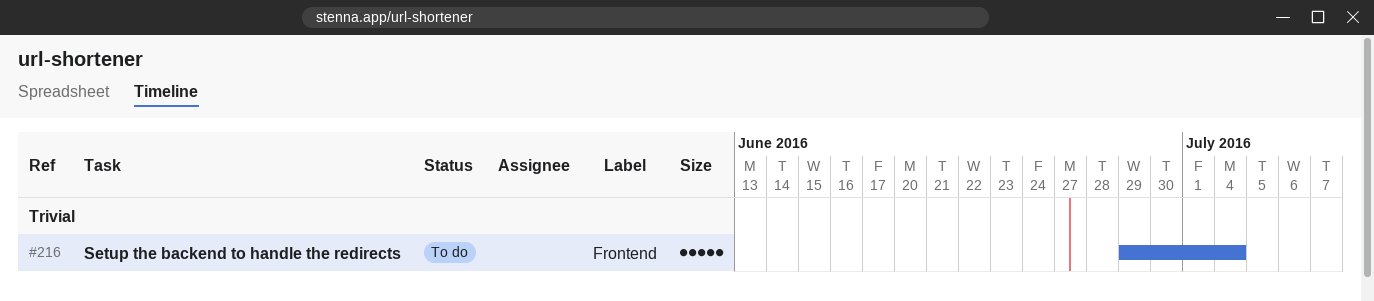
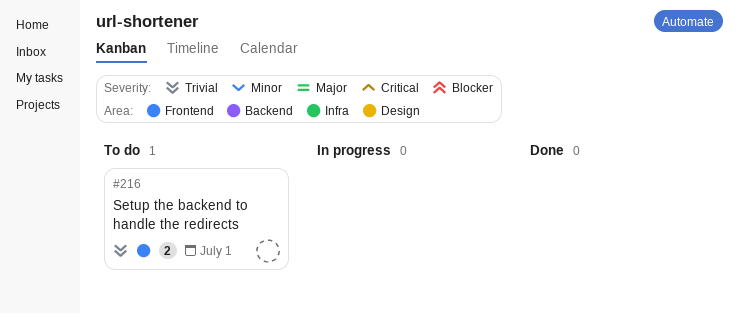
#216, estimate: 5 -> 2
#216, due: Jul 4 -> Jul 1

